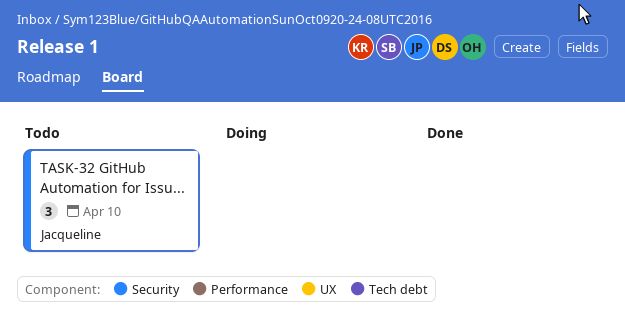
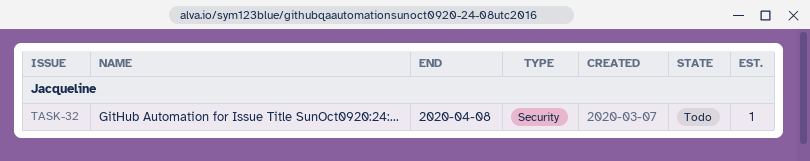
TASK-32, estimate: 3 -> 1
TASK-32, due: Apr 10 -> Apr 8

